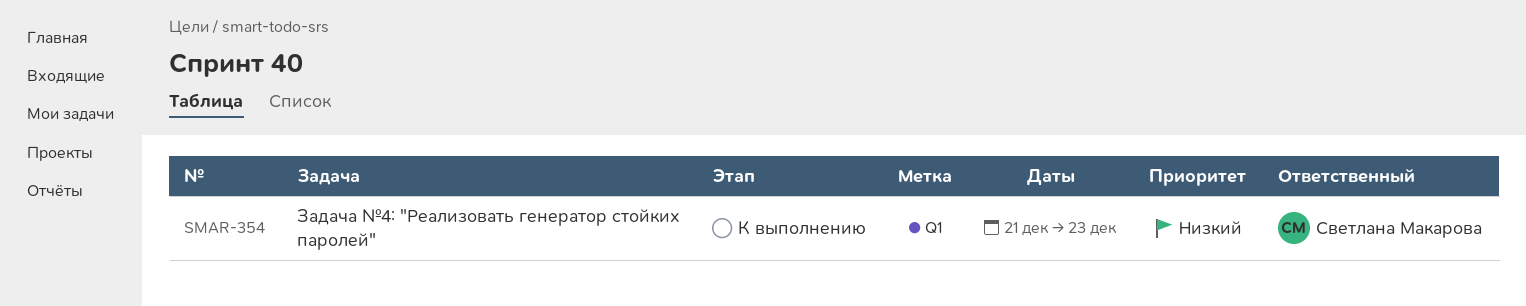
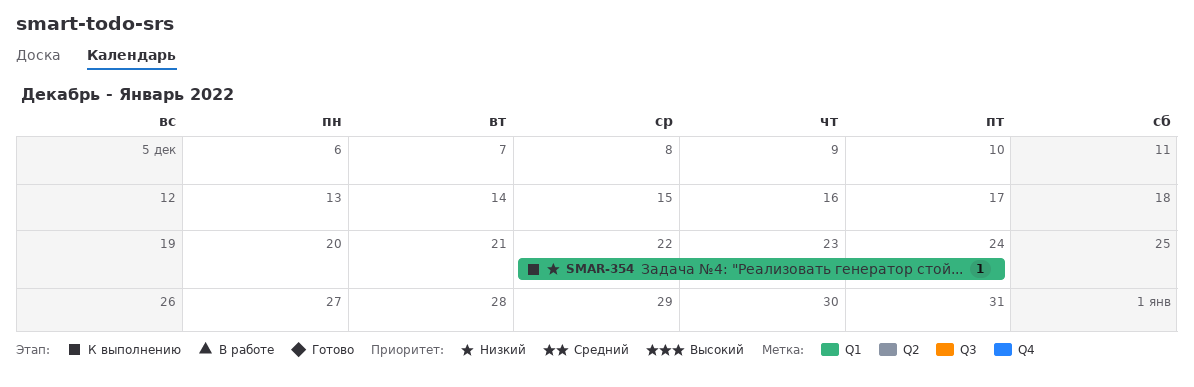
SMAR-354, start: Dec 21 -> Dec 22
SMAR-354, due: Dec 23 -> Dec 24

